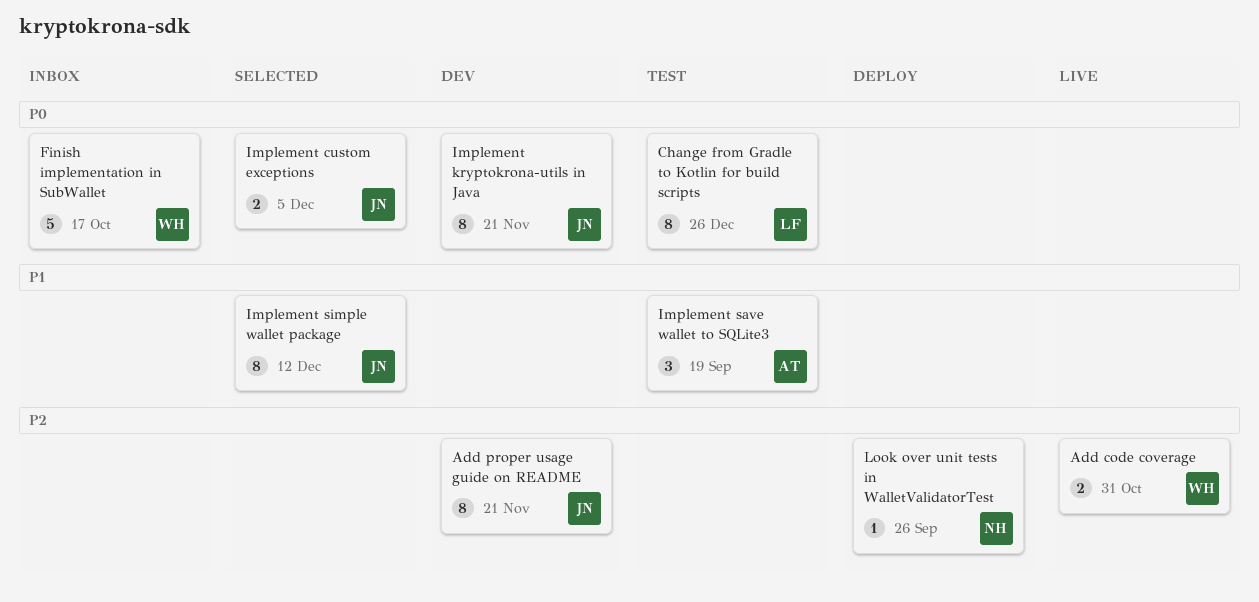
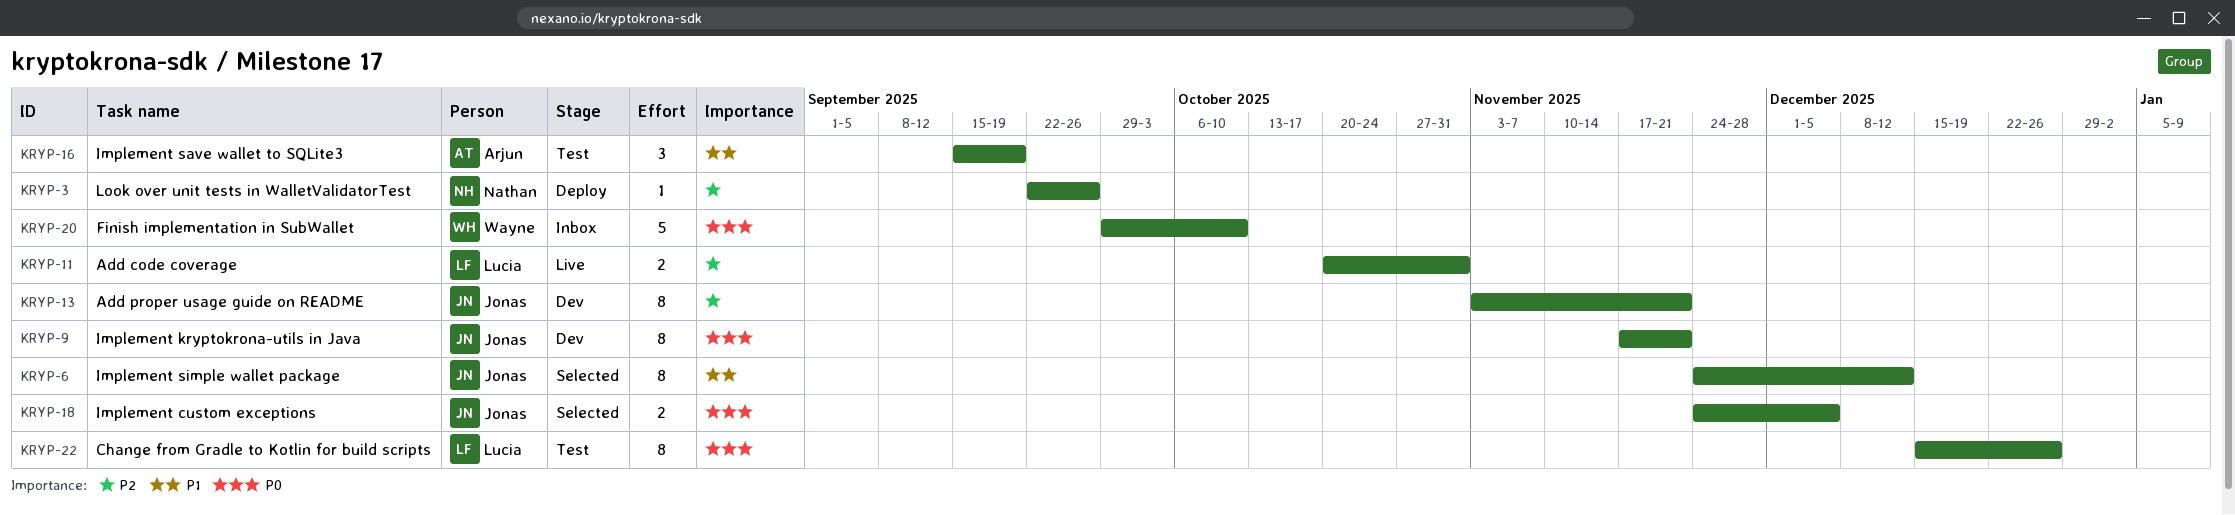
Add code coverage, owner: Wayne -> Lucia
Finish implementation in SubWallet, due: Oct 17 -> Oct 10

